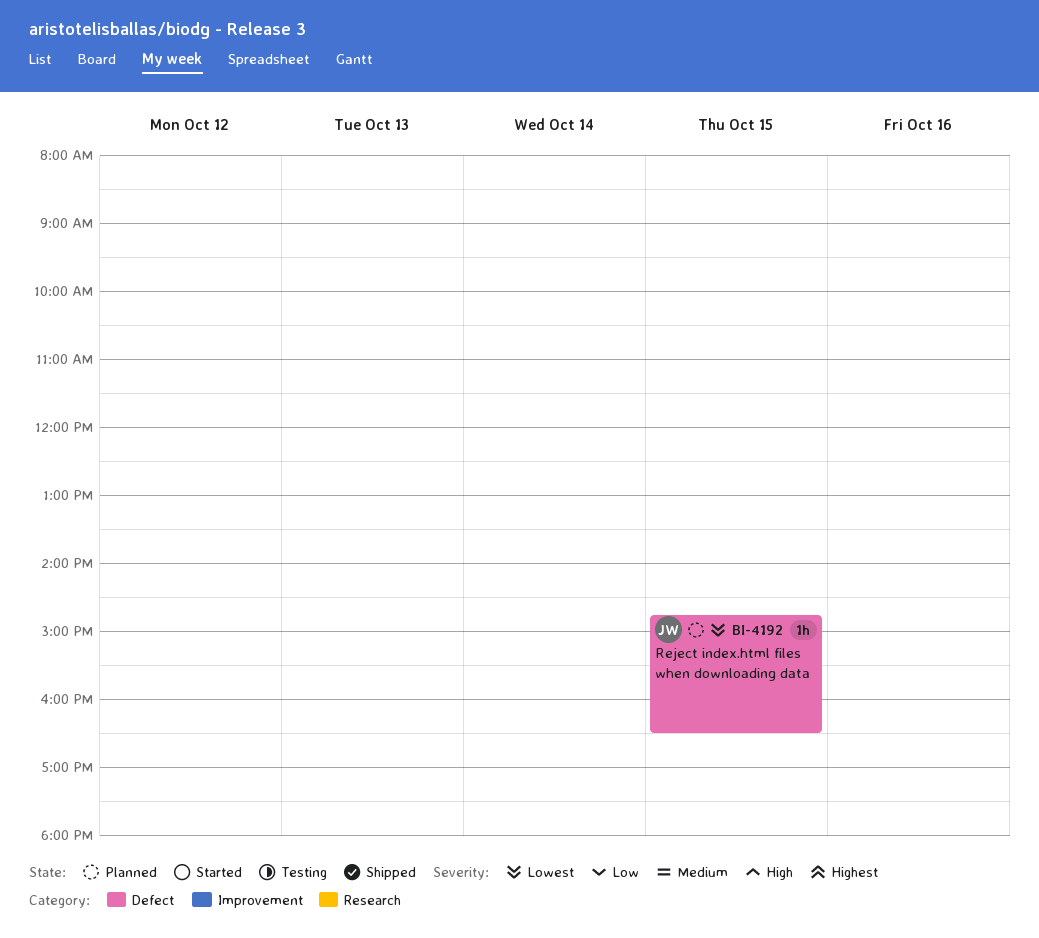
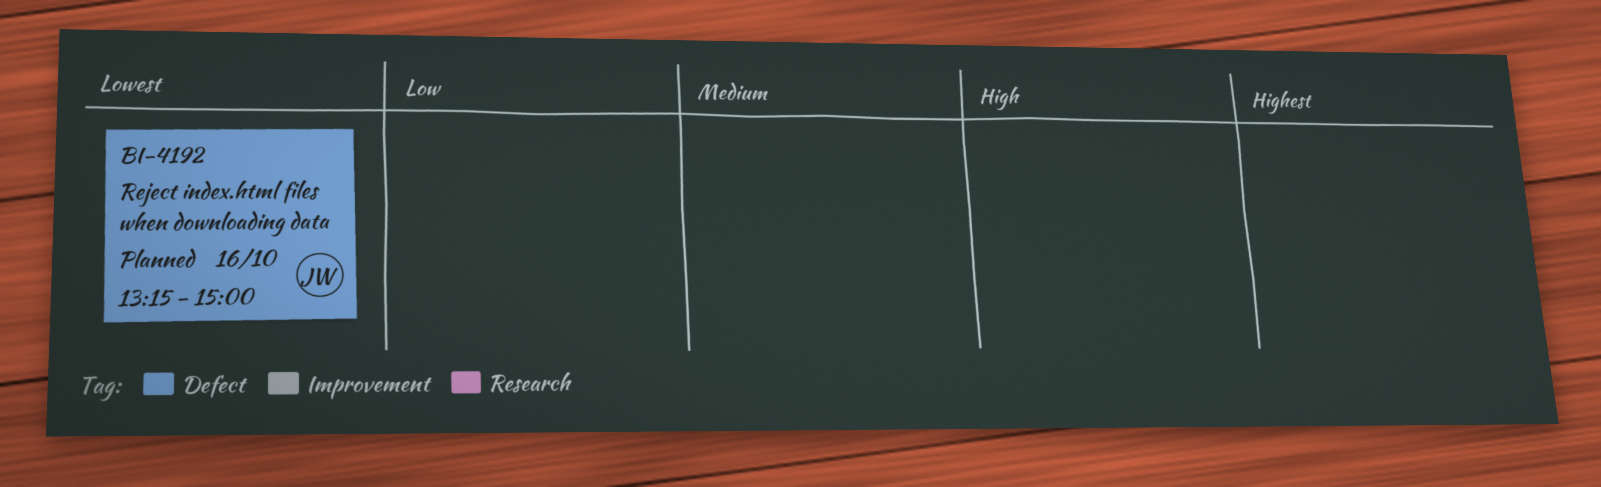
BI-4192, day: Oct 15 -> Oct 16
BI-4192, begins: 14:45 -> 13:15
BI-4192, ends: 16:30 -> 15:00

